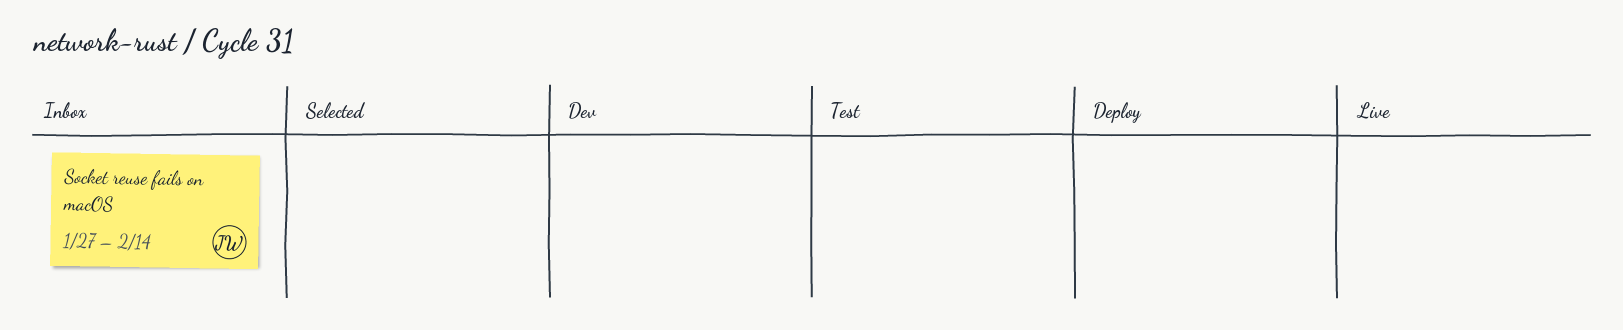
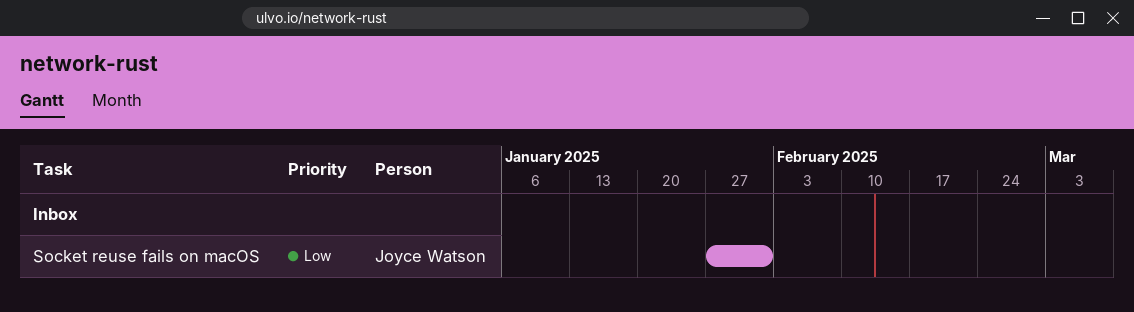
Socket reuse fails on macOS, due: Feb 14 -> Jan 31

